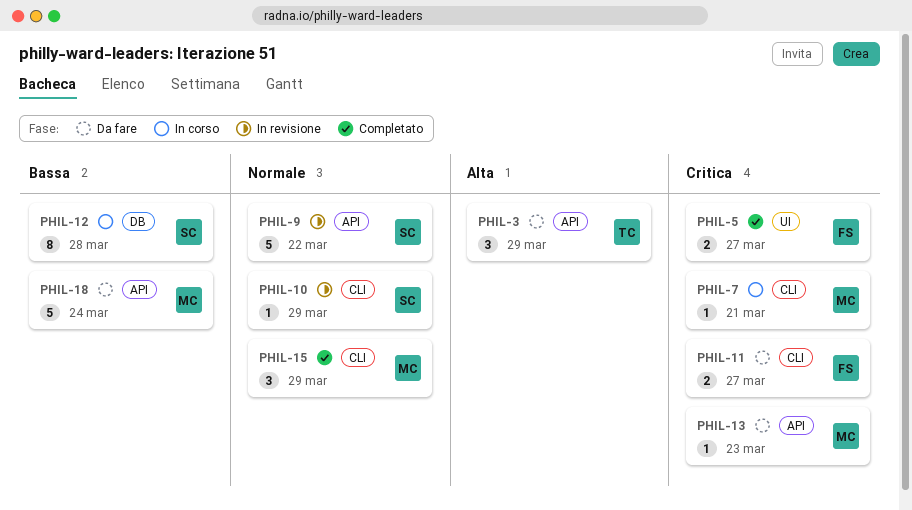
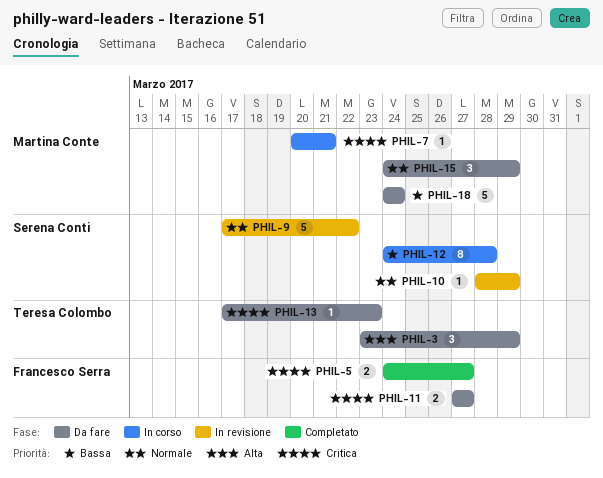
PHIL-13, owner: Martina Conte -> Teresa Colombo
PHIL-15, status: Completato -> Da fare

